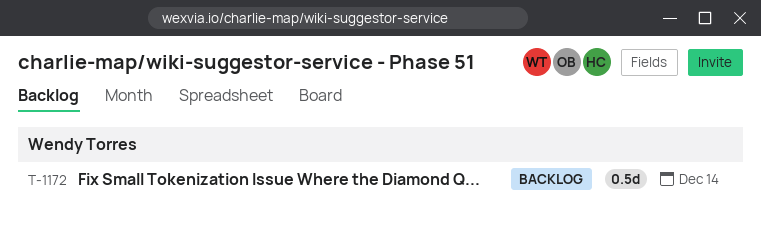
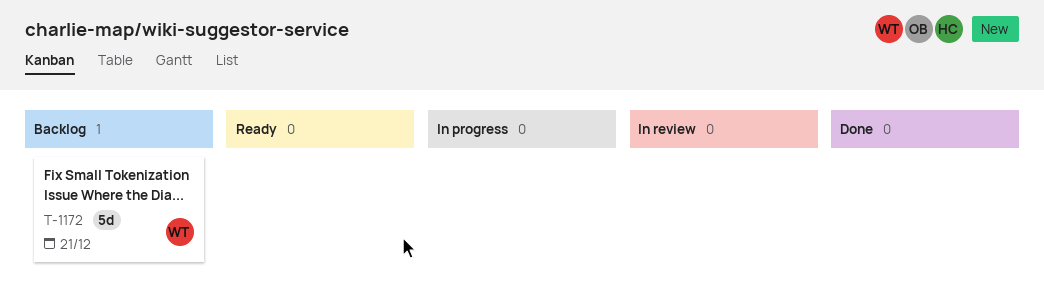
T-1172, estimate: 0.5d -> 5d
T-1172, due: Dec 14 -> Dec 21

